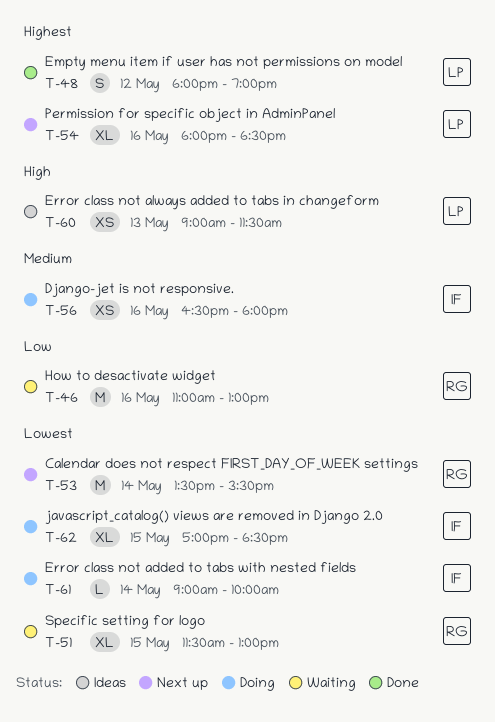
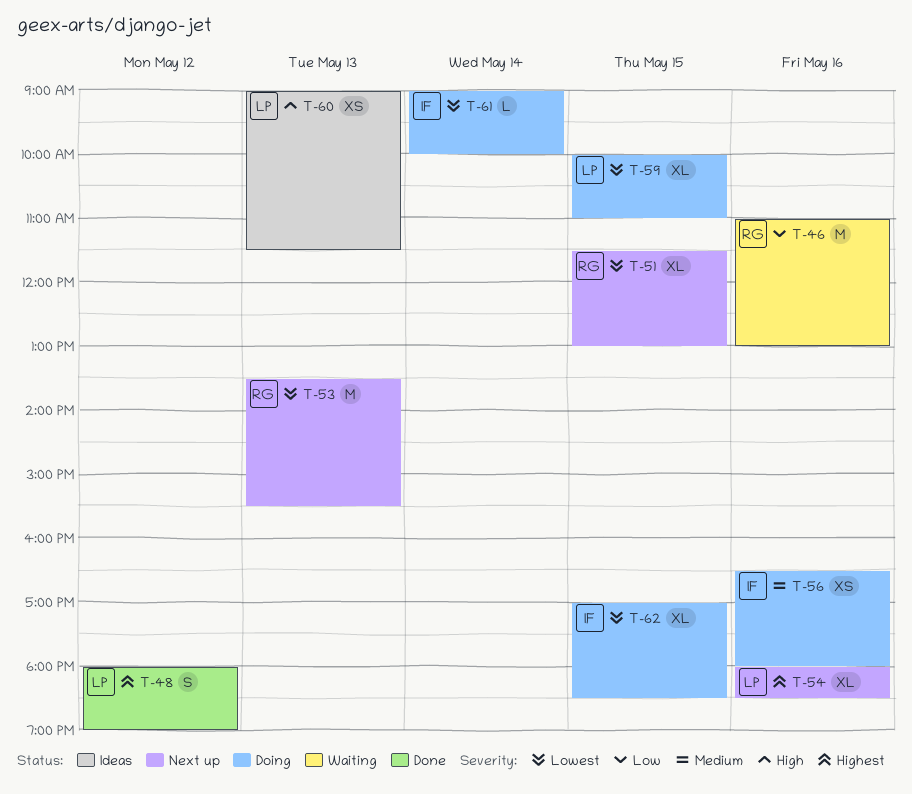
T-51, status: Waiting -> Next up
T-53, day: May 14 -> May 13
T-59: none -> present

